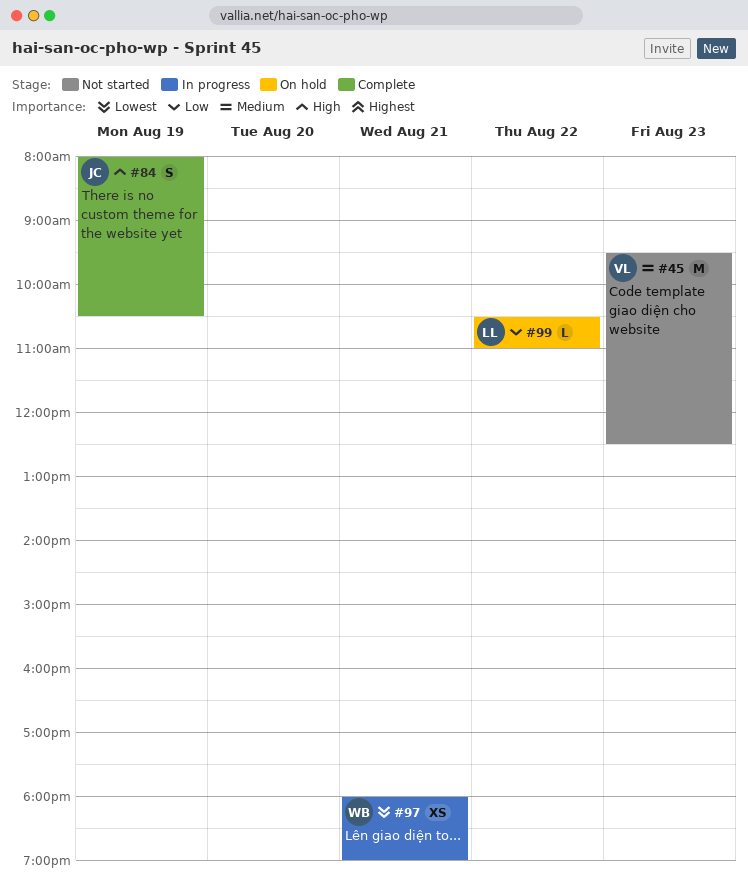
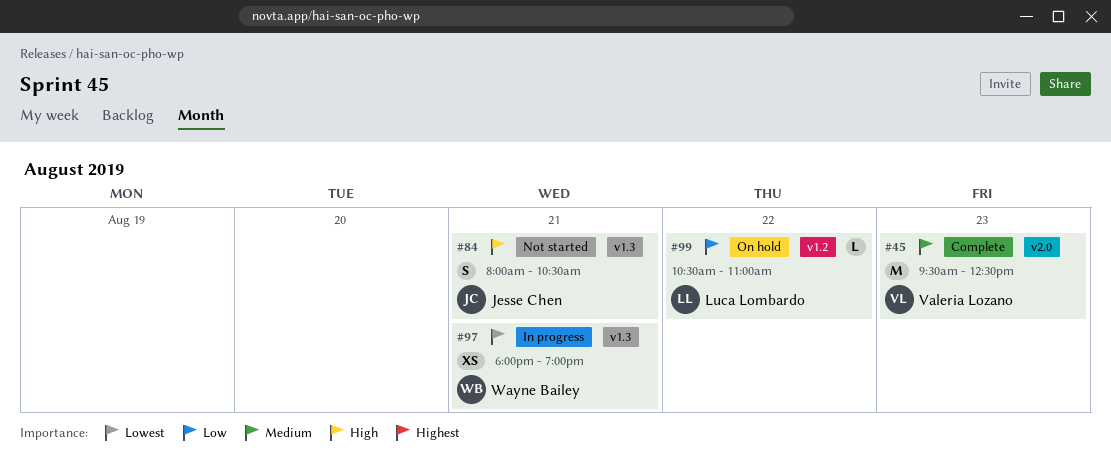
#45, status: Not started -> Complete
#84, status: Complete -> Not started
#84, day: Aug 19 -> Aug 21

